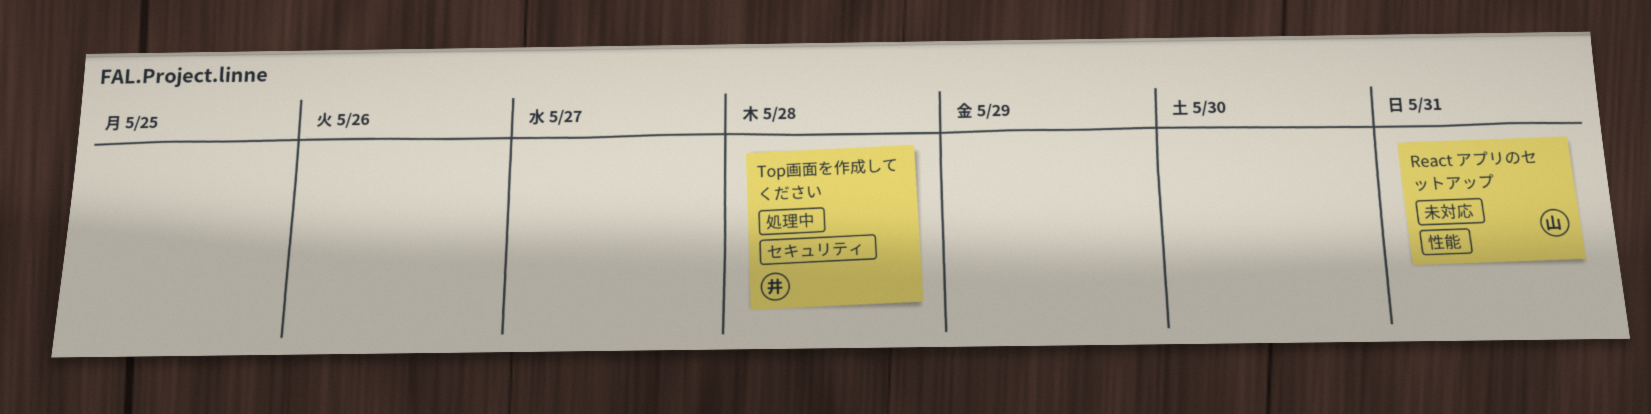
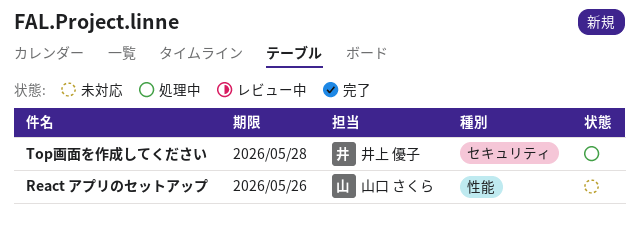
React アプリのセットアップ, due: May 31 -> May 26

